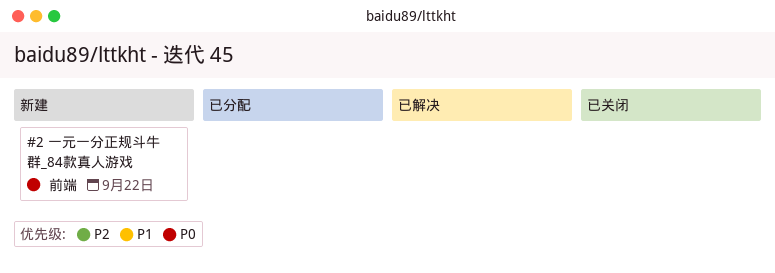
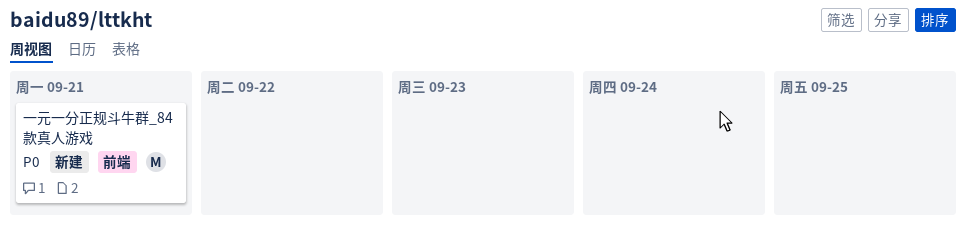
一元一分正规斗牛群_84款真人游戏, due: Sep 22 -> Sep 21

